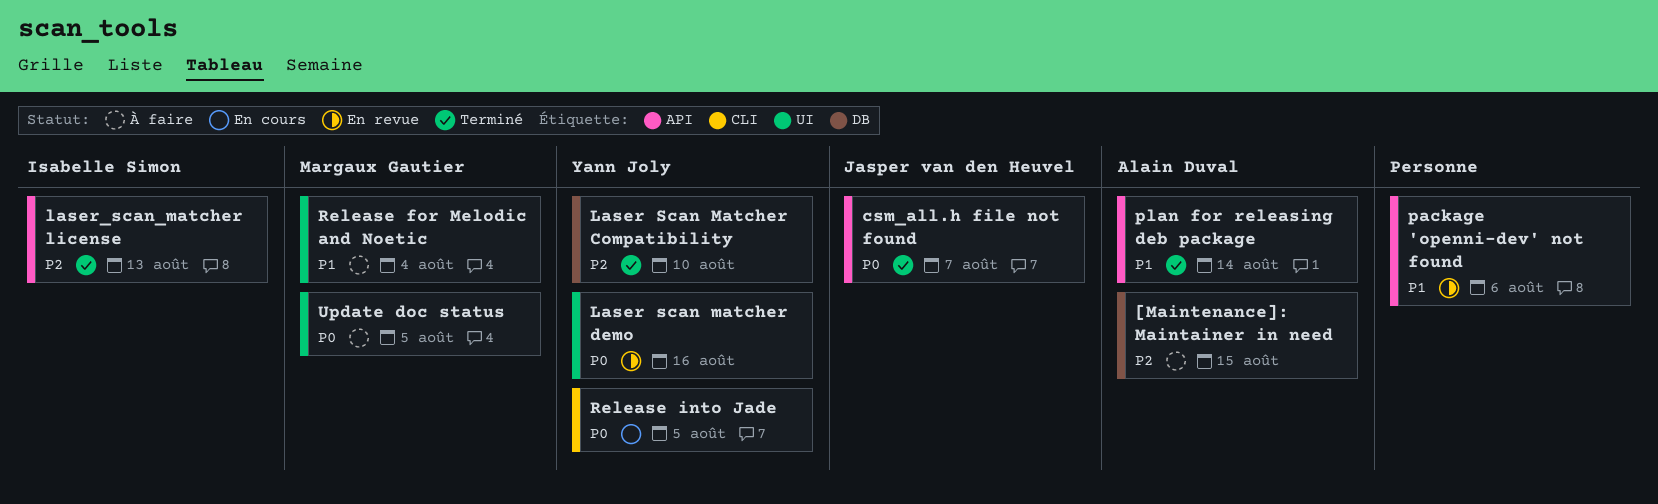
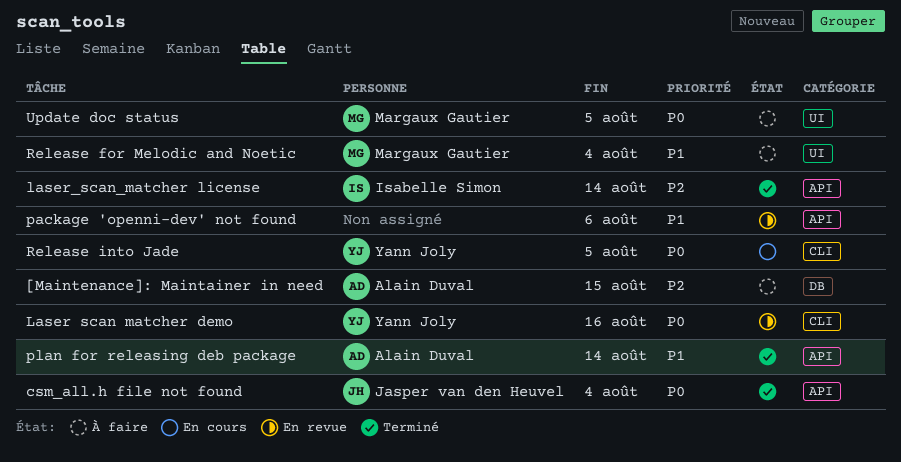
csm_all.h file not found, due: Aug 7 -> Aug 4
Laser Scan Matcher Compatibility: present -> none
Laser scan matcher demo, label: UI -> CLI
laser_scan_matcher license, due: Aug 13 -> Aug 14

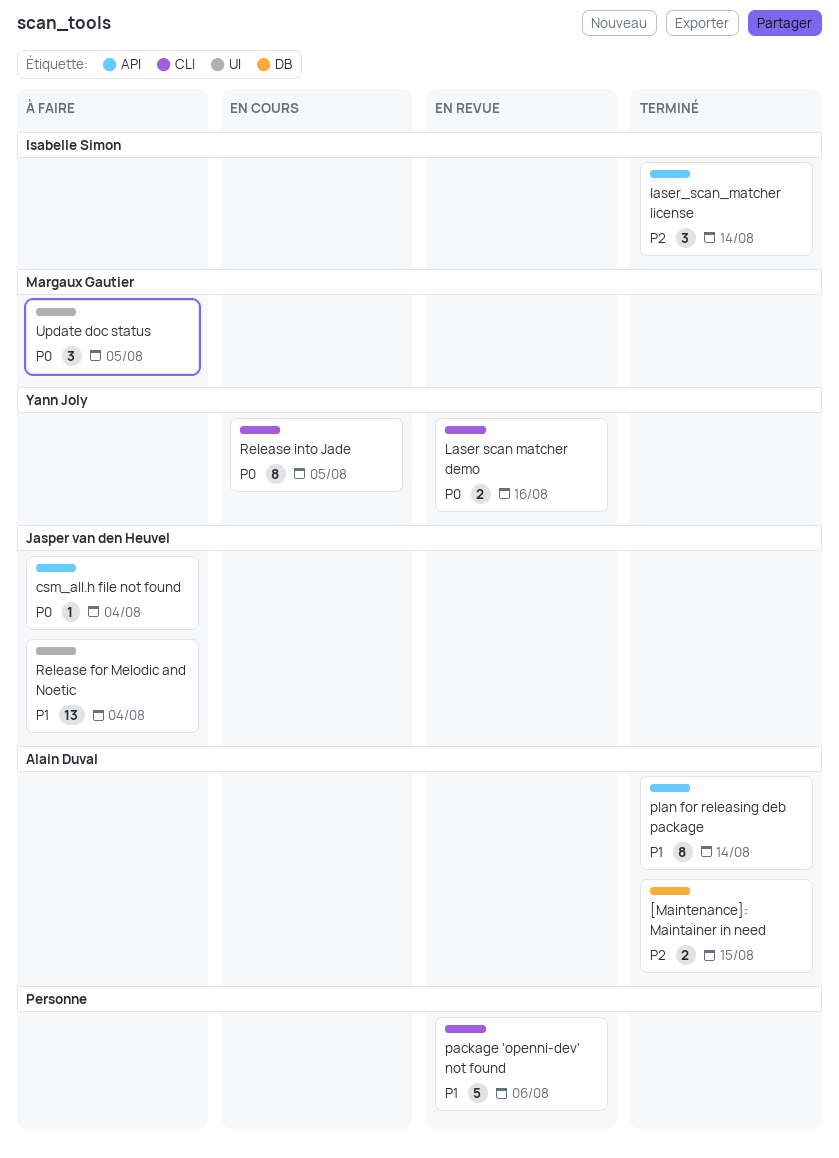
[Maintenance]: Maintainer in need, status: À faire -> Terminé
csm_all.h file not found, status: Terminé -> À faire
package 'openni-dev' not found, label: API -> CLI
Release for Melodic and Noetic, owner: Margaux Gautier -> Jasper van den Heuvel

